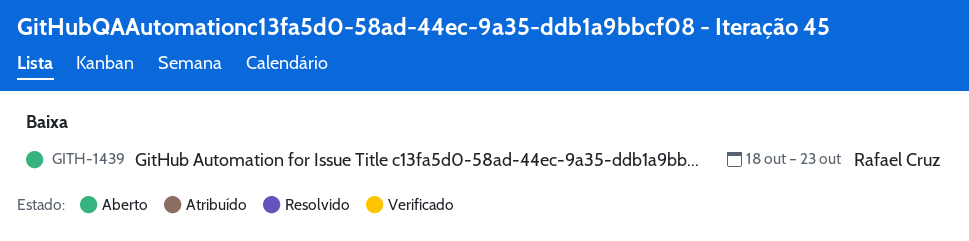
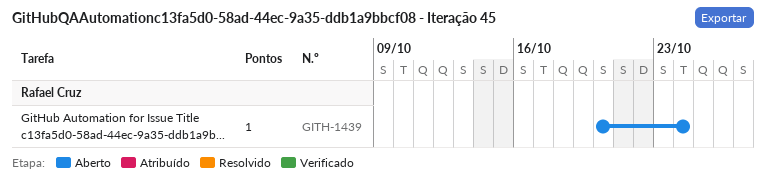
GITH-1439, start: Oct 18 -> Oct 20
GITH-1439, due: Oct 23 -> Oct 24

